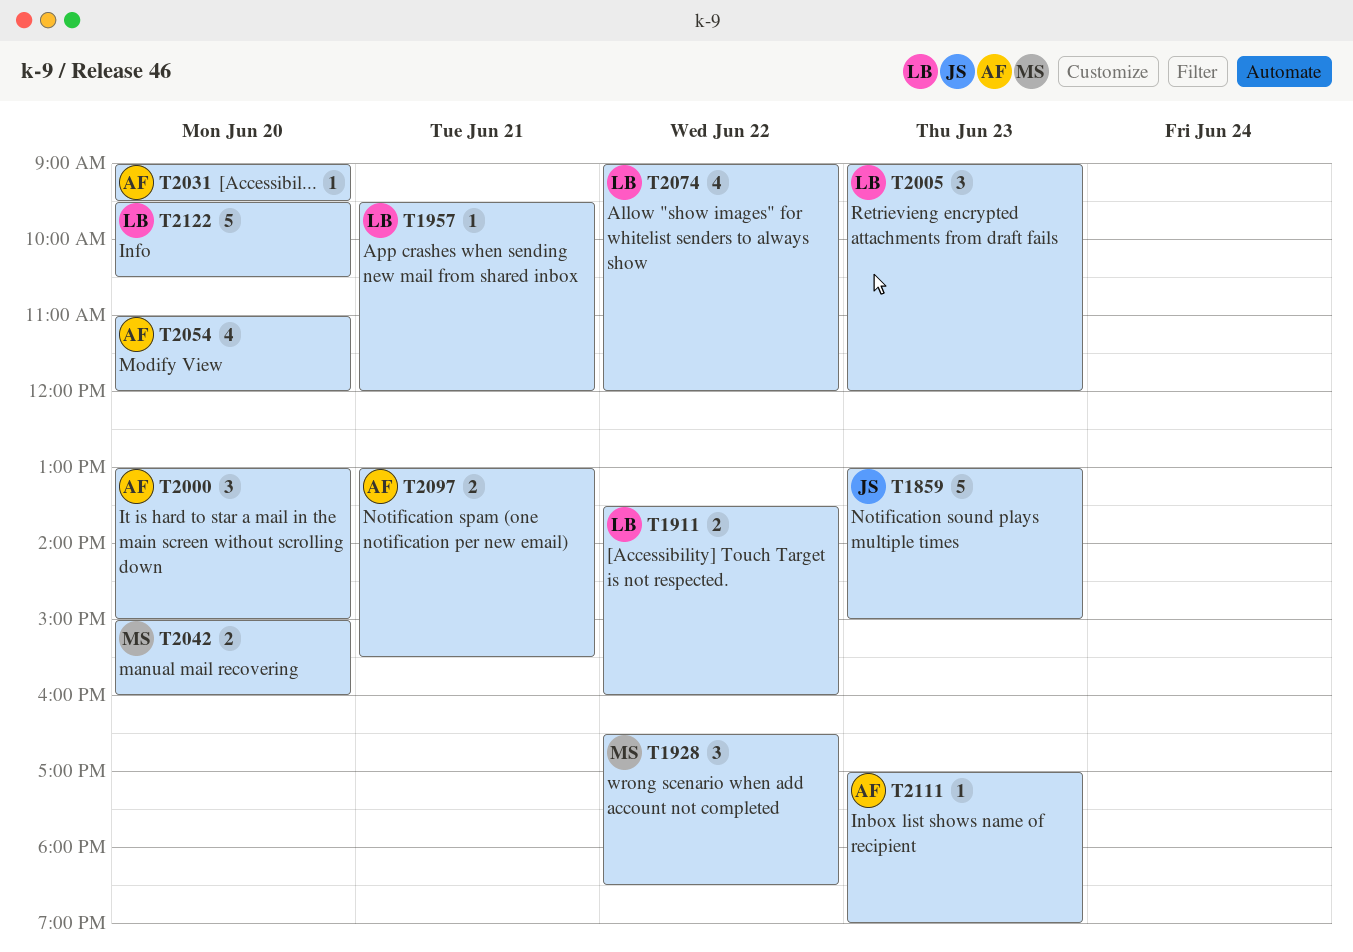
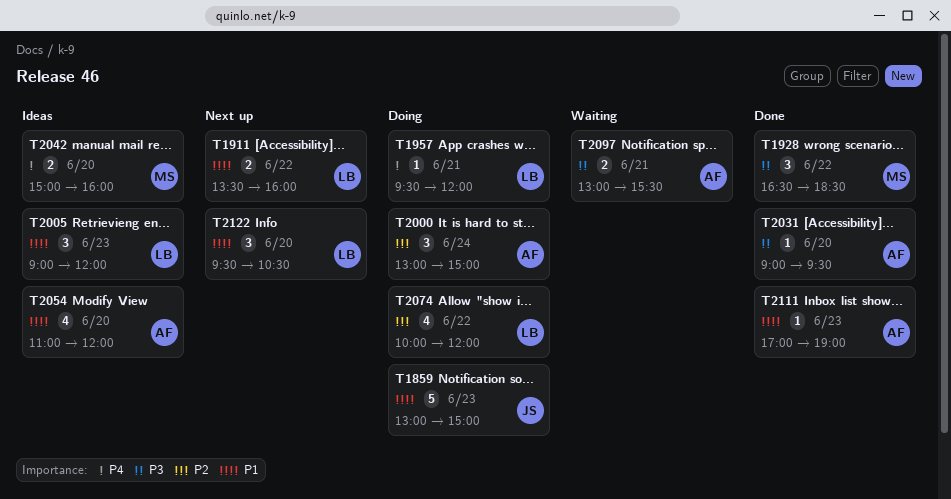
T2000, day: Jun 20 -> Jun 24
T2074, begins: 09:00 -> 10:00
T2122, estimate: 5 -> 3

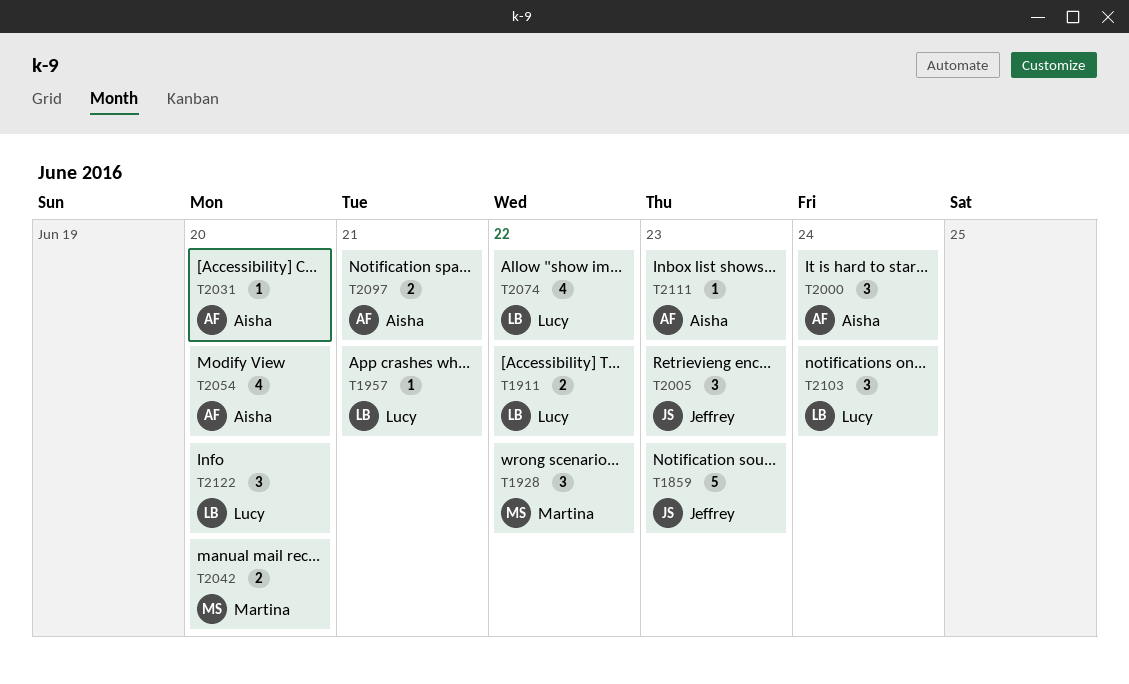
T2005, owner: Lucy -> Jeffrey
T2103: none -> present

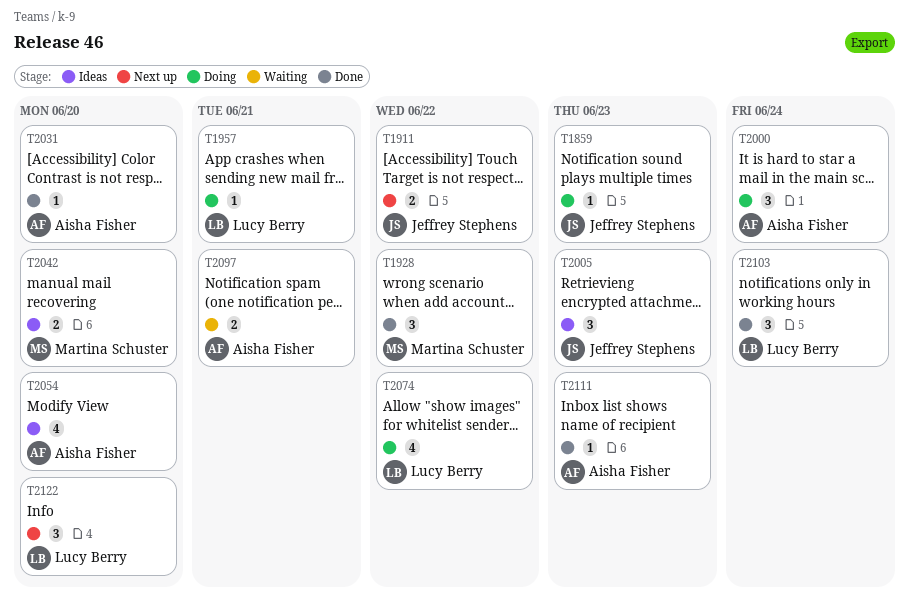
T1859, estimate: 5 -> 1
T1911, owner: Lucy Berry -> Jeffrey Stephens

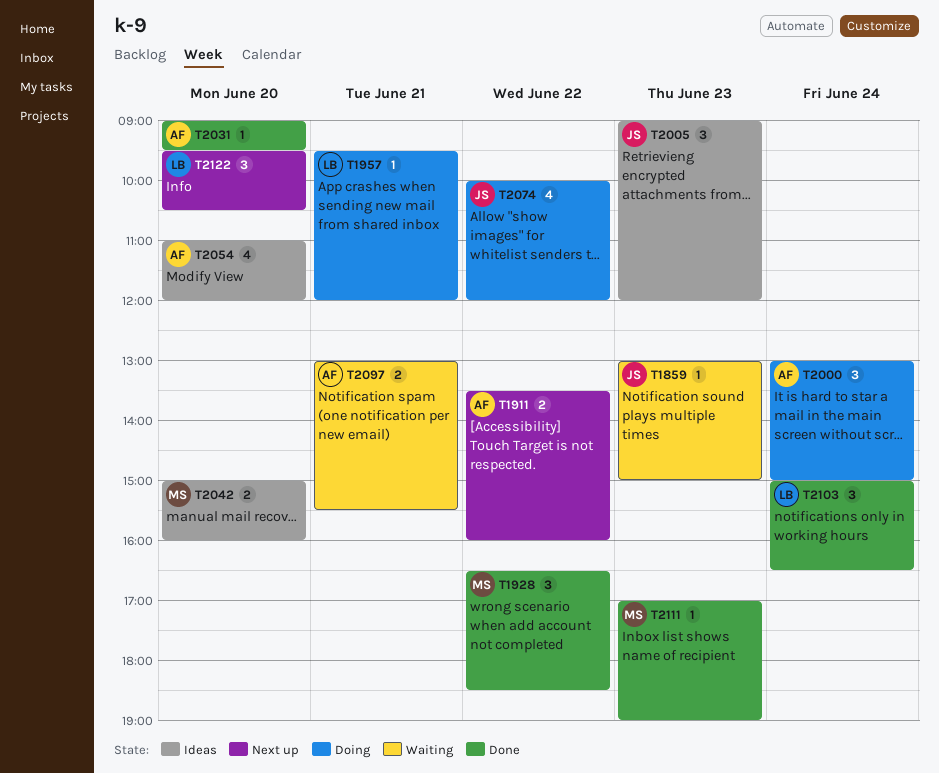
T1859, status: Doing -> Waiting
T1911, owner: Jeffrey Stephens -> Aisha Fisher
T2074, owner: Lucy Berry -> Jeffrey Stephens
T2111, owner: Aisha Fisher -> Martina Schuster

